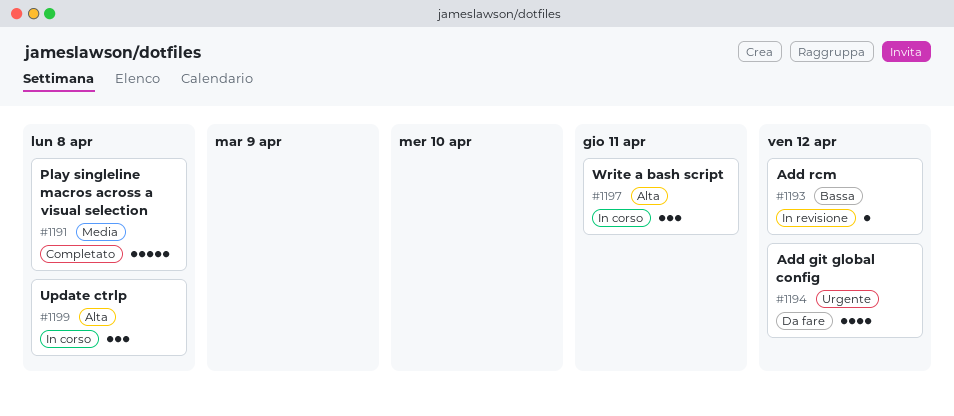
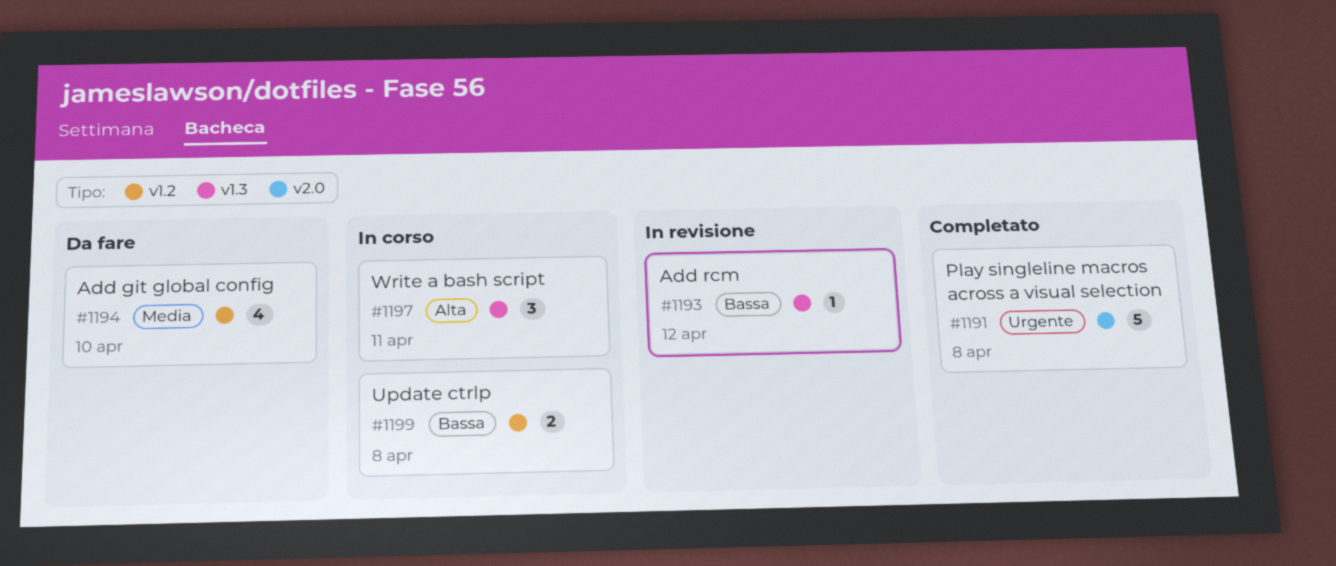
#1191, priority: Media -> Urgente
#1194, priority: Urgente -> Media
#1194, due: Apr 12 -> Apr 10
#1199, priority: Alta -> Bassa
#1199, estimate: 3 -> 2

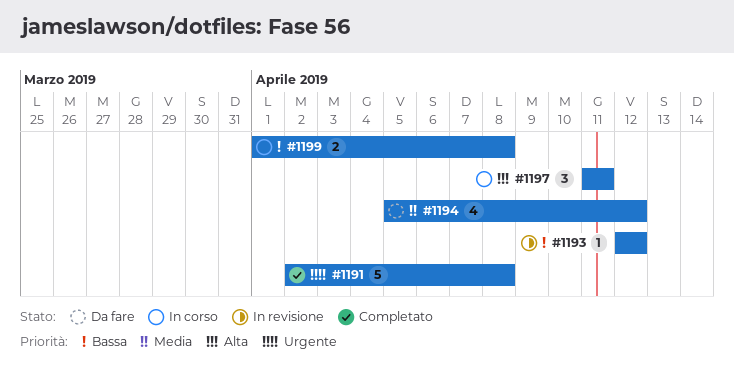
#1194, due: Apr 10 -> Apr 12

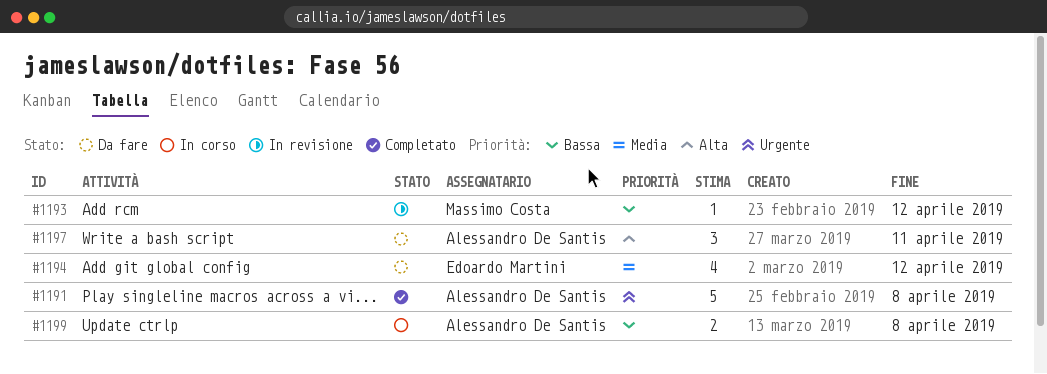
#1197, status: In corso -> Da fare

